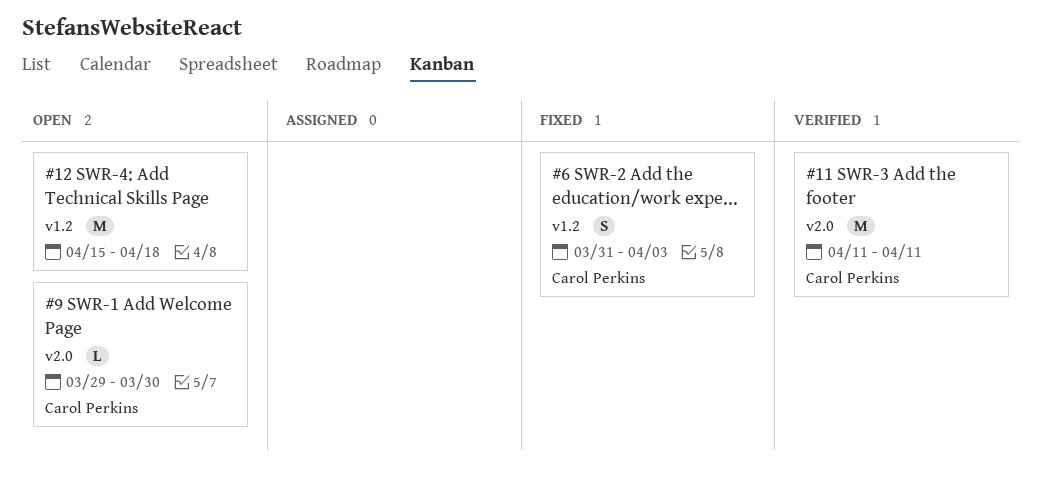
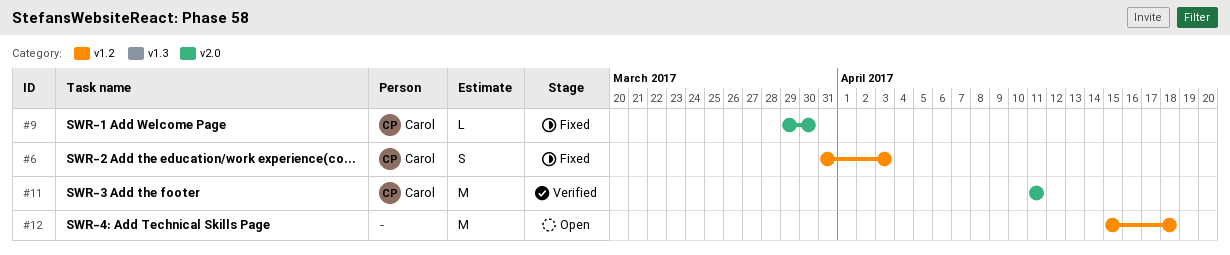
#9, status: Open -> Fixed

